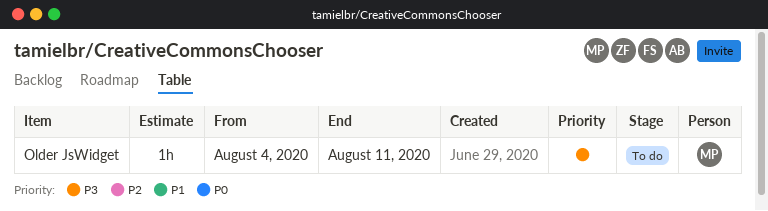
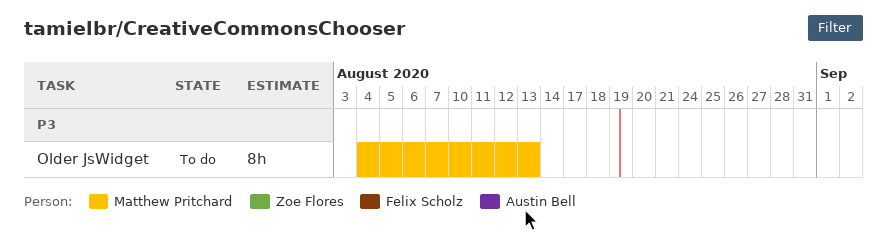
Older JsWidget, estimate: 1h -> 8h
Older JsWidget, due: Aug 11 -> Aug 13

